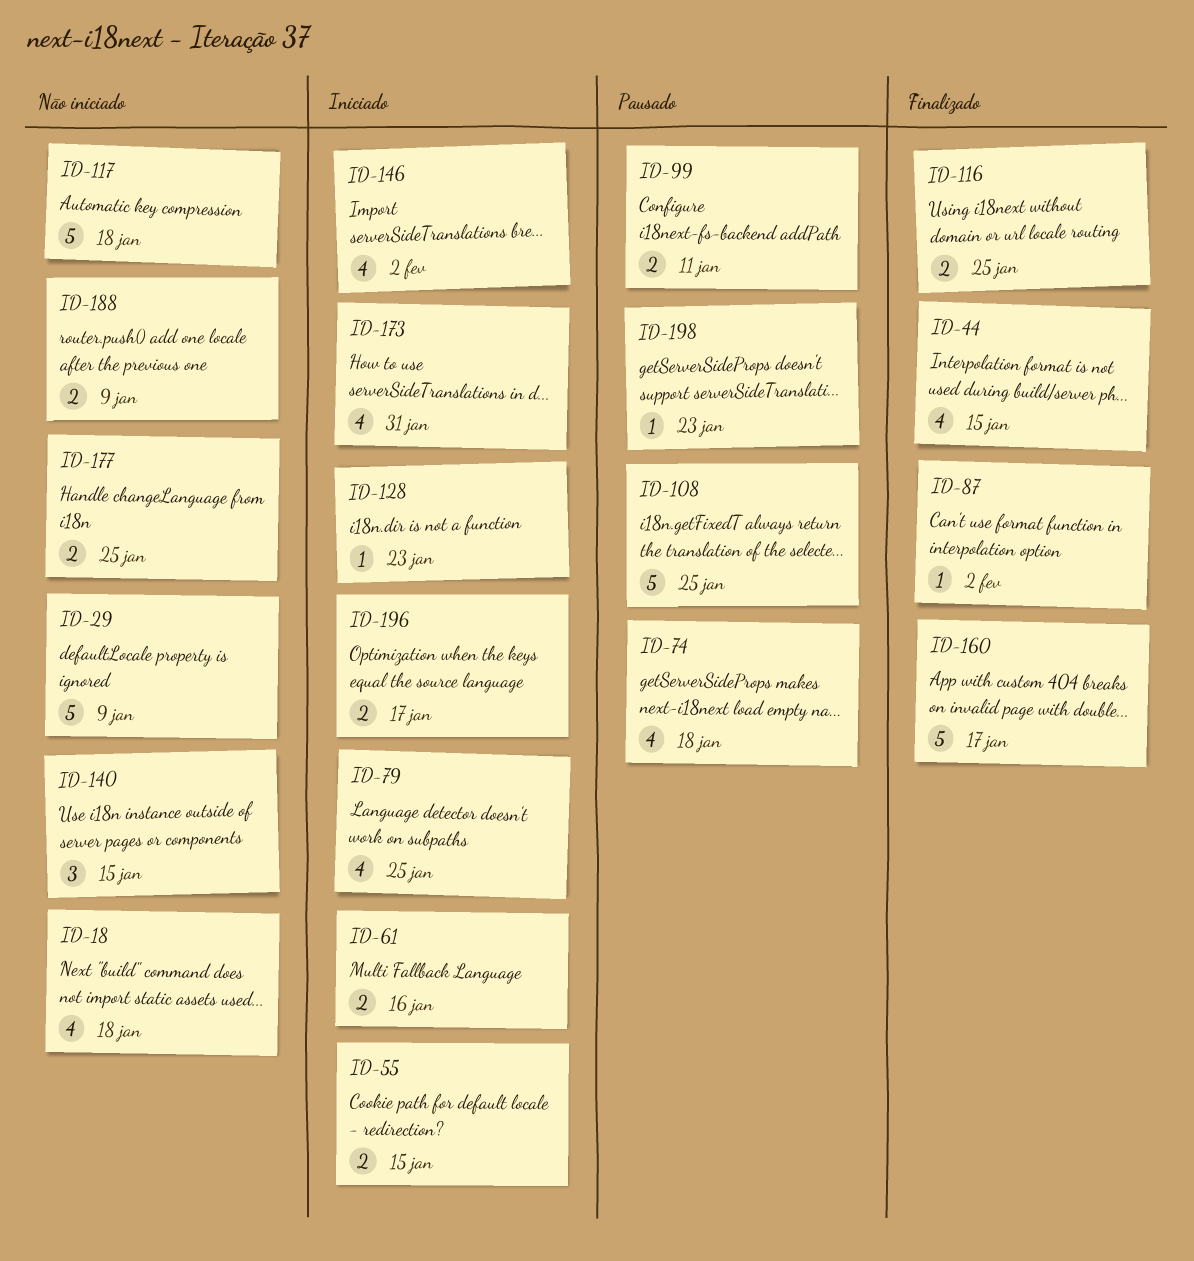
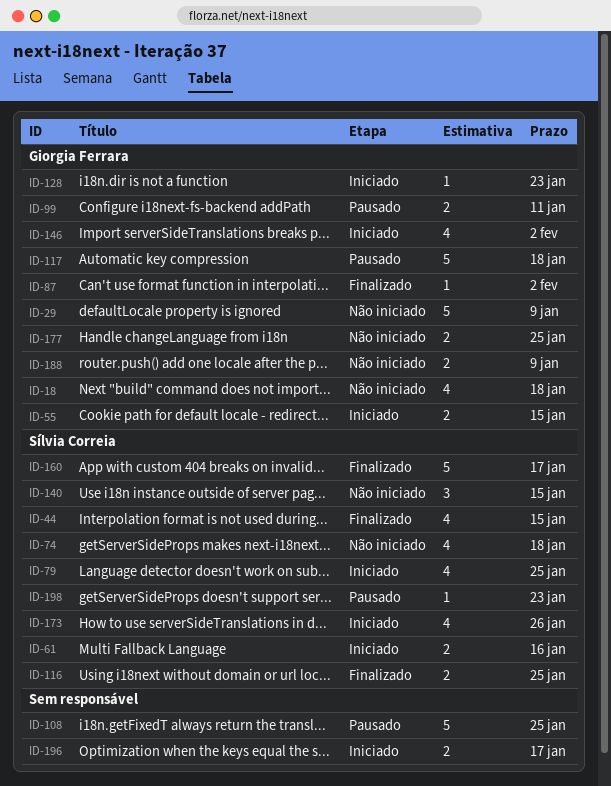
ID-74, status: Pausado -> Não iniciado
ID-117, status: Não iniciado -> Pausado
ID-173, due: Jan 31 -> Jan 26

